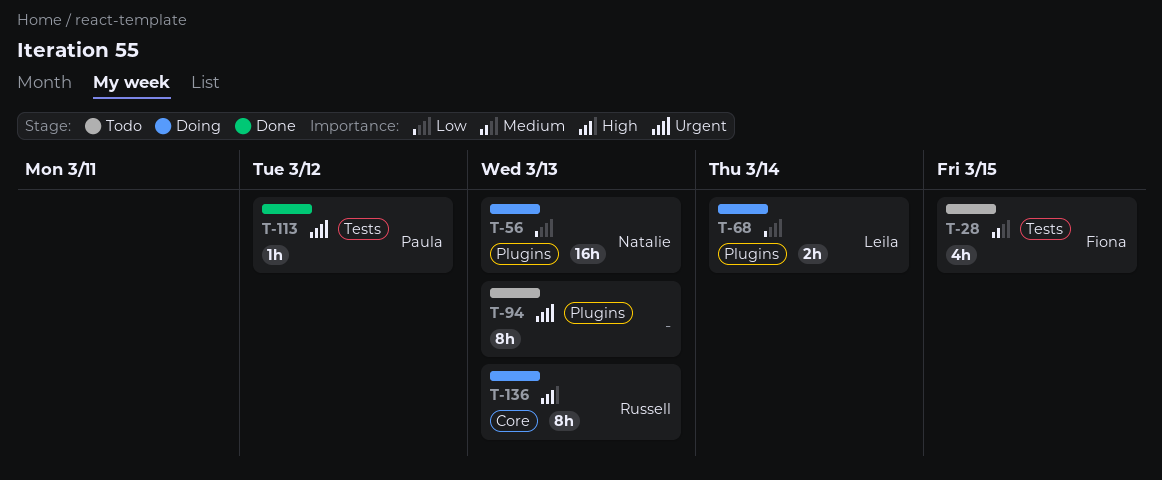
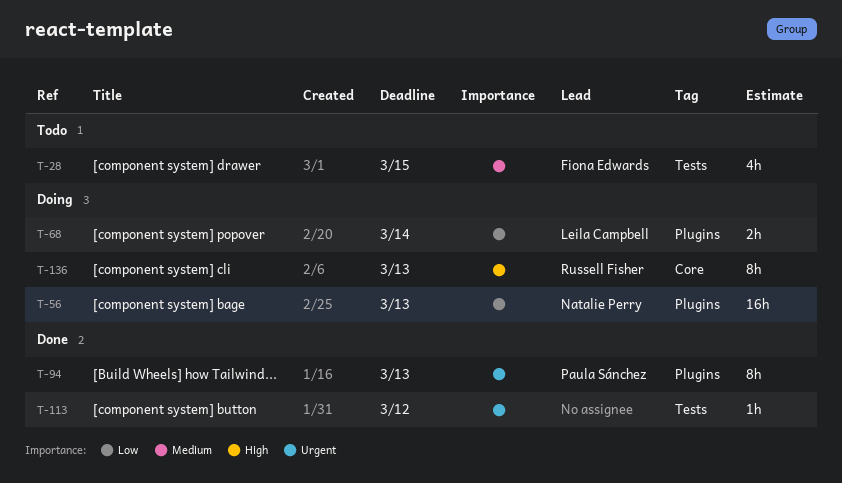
T-94, status: Todo -> Done
T-94, owner: none -> Paula Sánchez
T-113, owner: Paula Sánchez -> none

